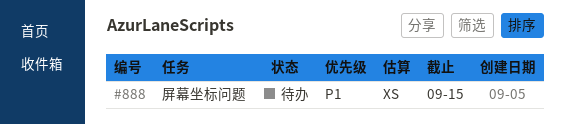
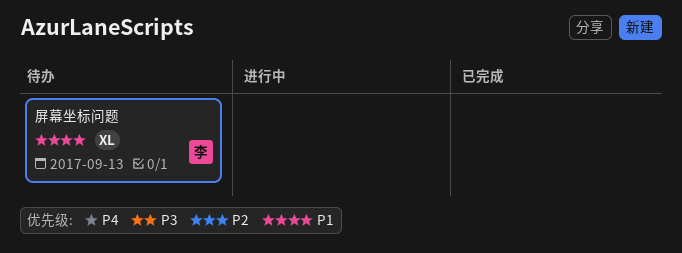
屏幕坐标问题, estimate: XS -> XL
屏幕坐标问题, due: Sep 15 -> Sep 13

